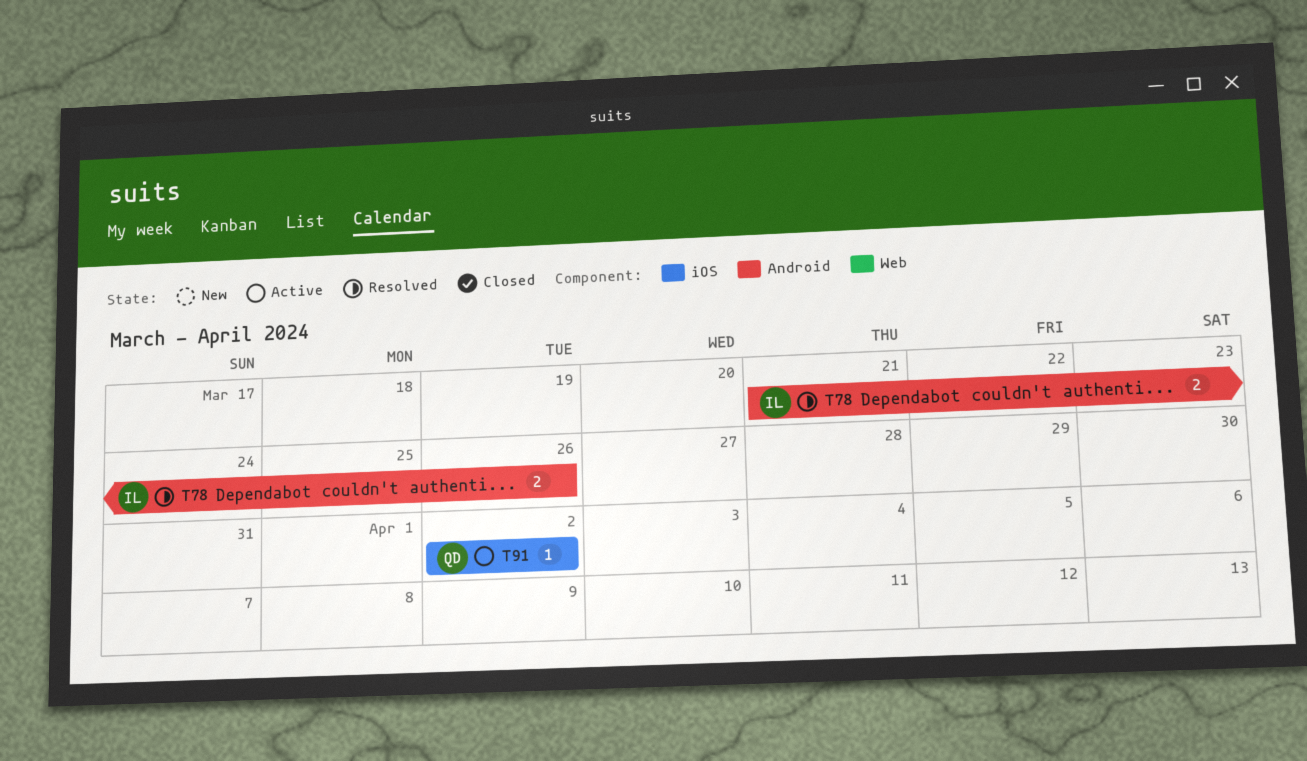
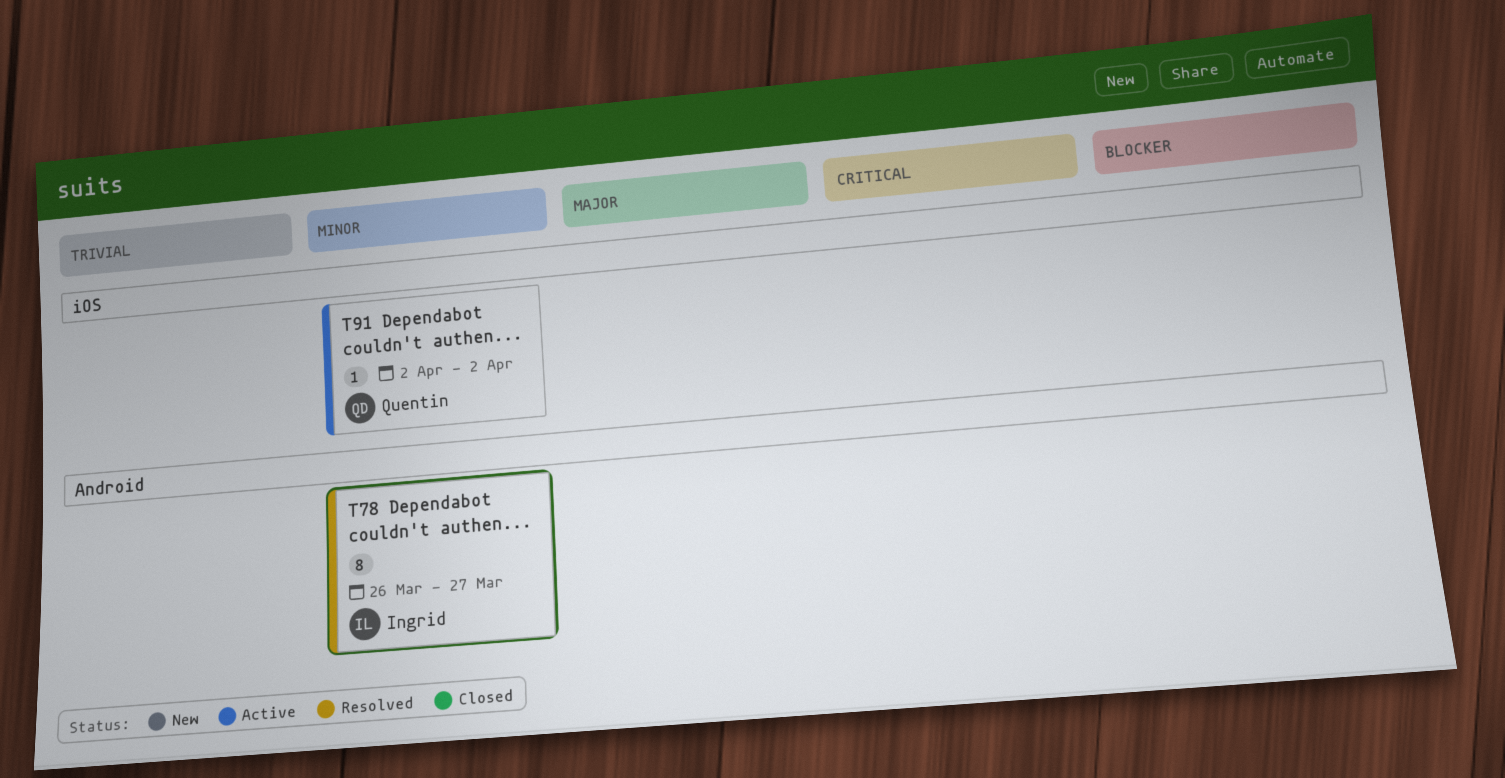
T78, estimate: 2 -> 8
T78, start: Mar 21 -> Mar 26
T78, due: Mar 26 -> Mar 27

